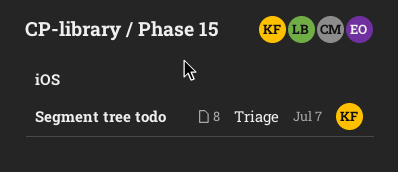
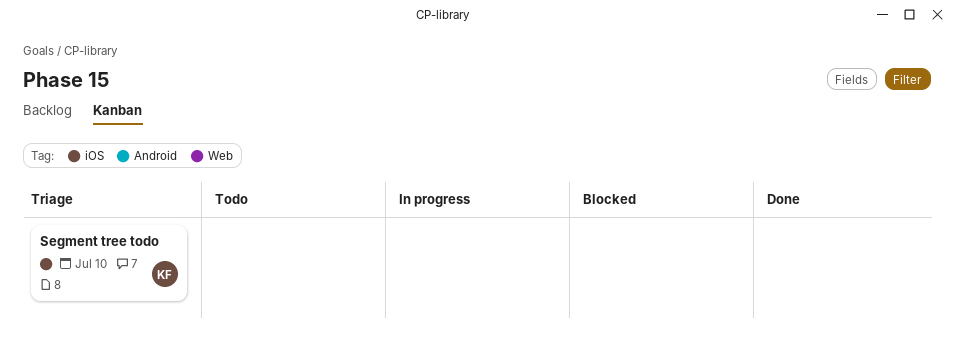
Segment tree todo, due: Jul 7 -> Jul 10

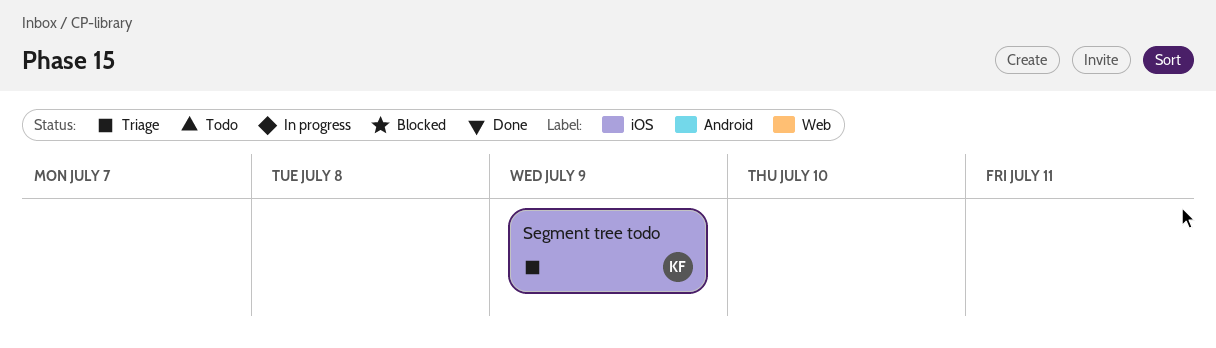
Segment tree todo, due: Jul 10 -> Jul 9

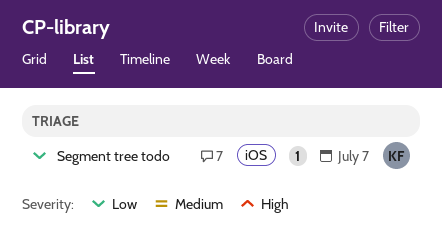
Segment tree todo, due: Jul 9 -> Jul 7

